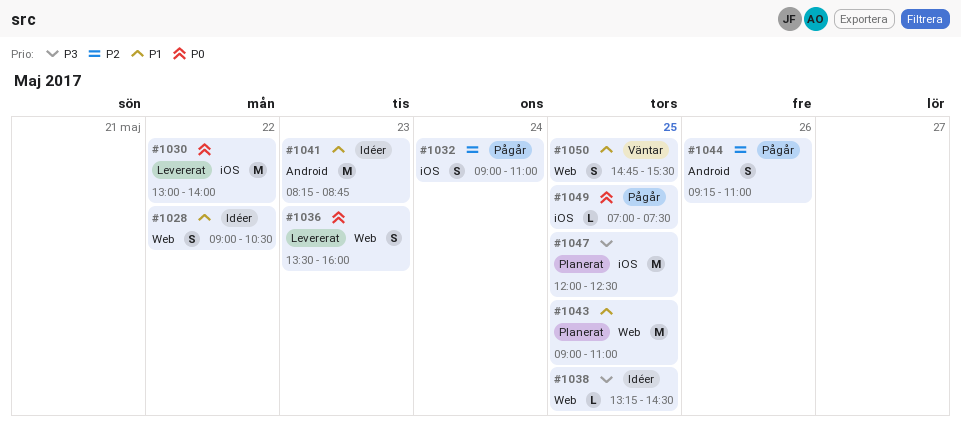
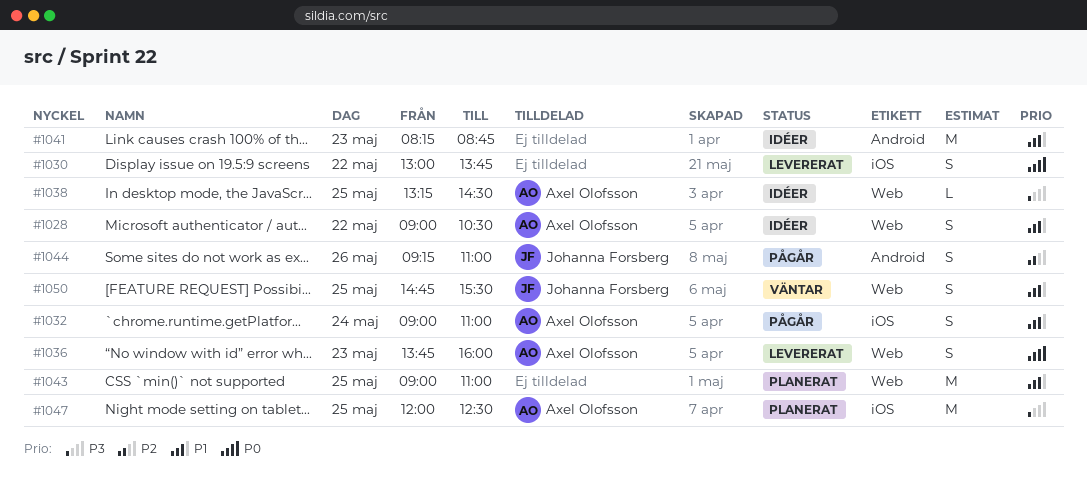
#1030, estimate: M -> S
#1030, ends: 14:00 -> 13:45
#1032, priority: P2 -> P1
#1036, begins: 13:30 -> 13:45
#1049: present -> none

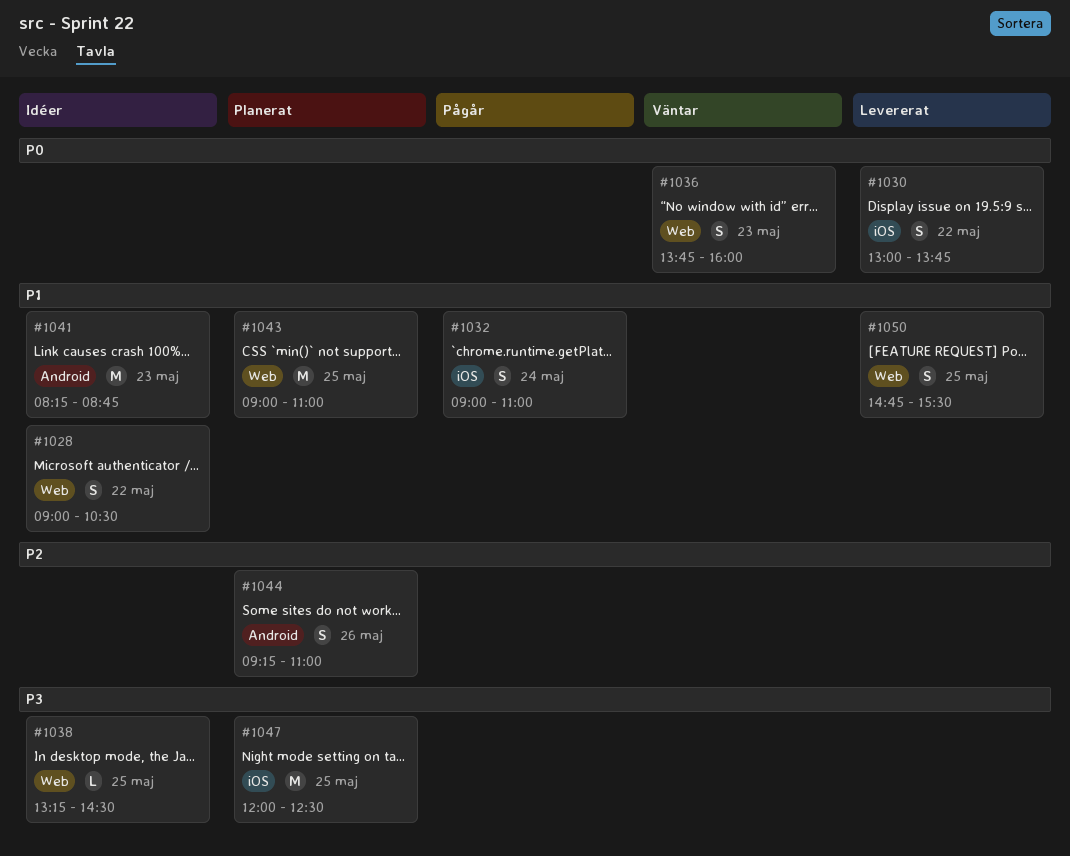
#1036, status: Levererat -> Väntar
#1044, status: Pågår -> Planerat
#1050, status: Väntar -> Levererat

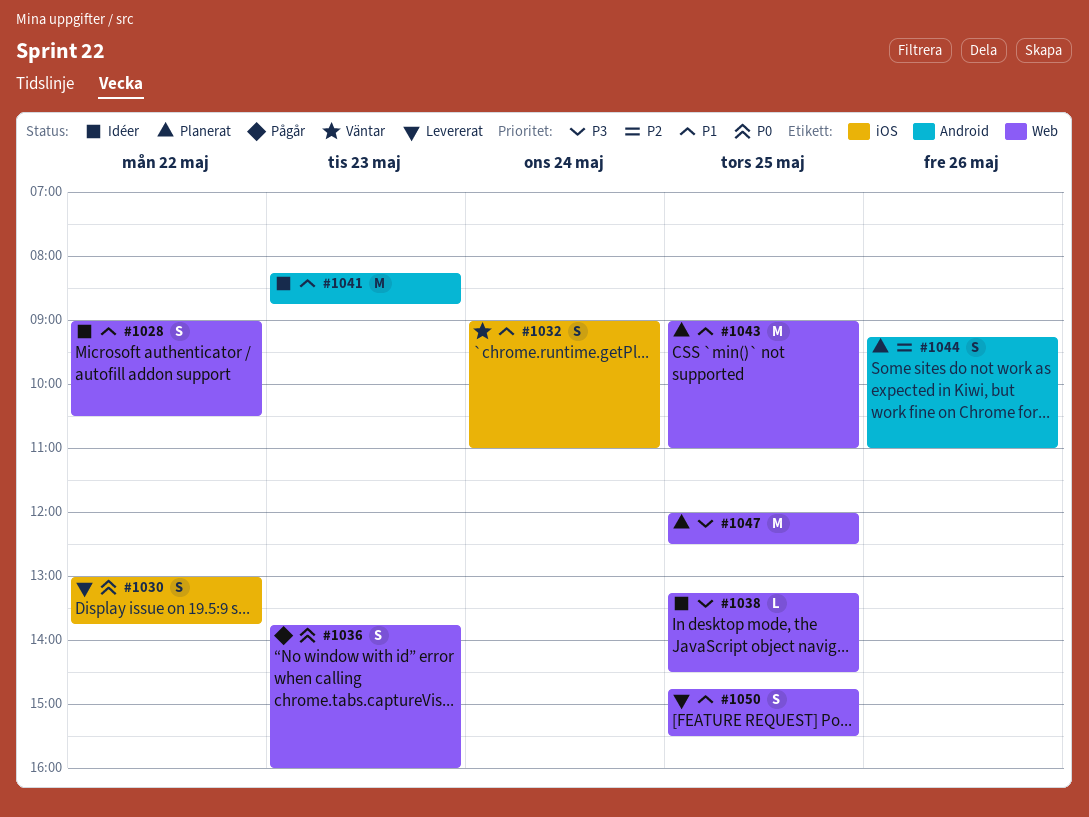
#1032, status: Pågår -> Väntar
#1036, status: Väntar -> Pågår
#1047, label: iOS -> Web

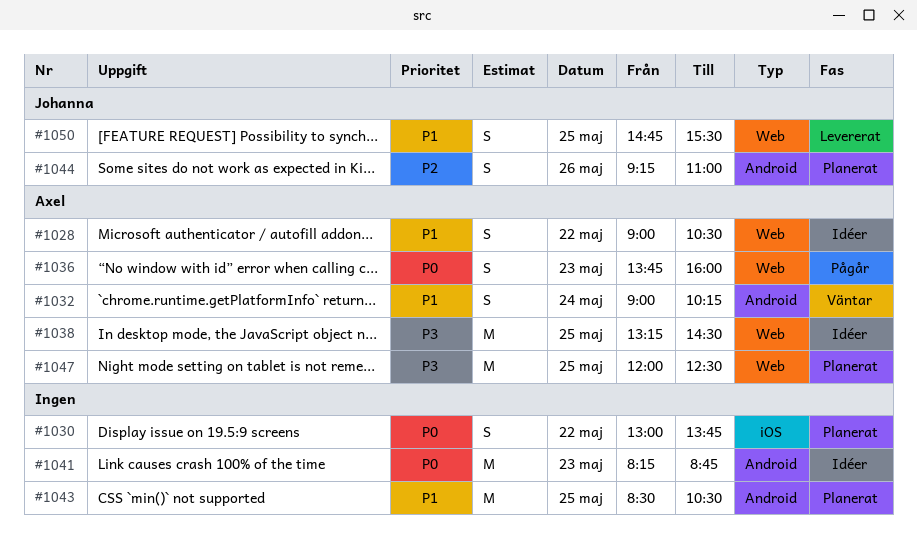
#1030, status: Levererat -> Planerat
#1032, label: iOS -> Android
#1032, ends: 11:00 -> 10:15
#1038, estimate: L -> M
#1041, priority: P1 -> P0
#1043, label: Web -> Android
#1043, begins: 09:00 -> 08:30
#1043, ends: 11:00 -> 10:30

